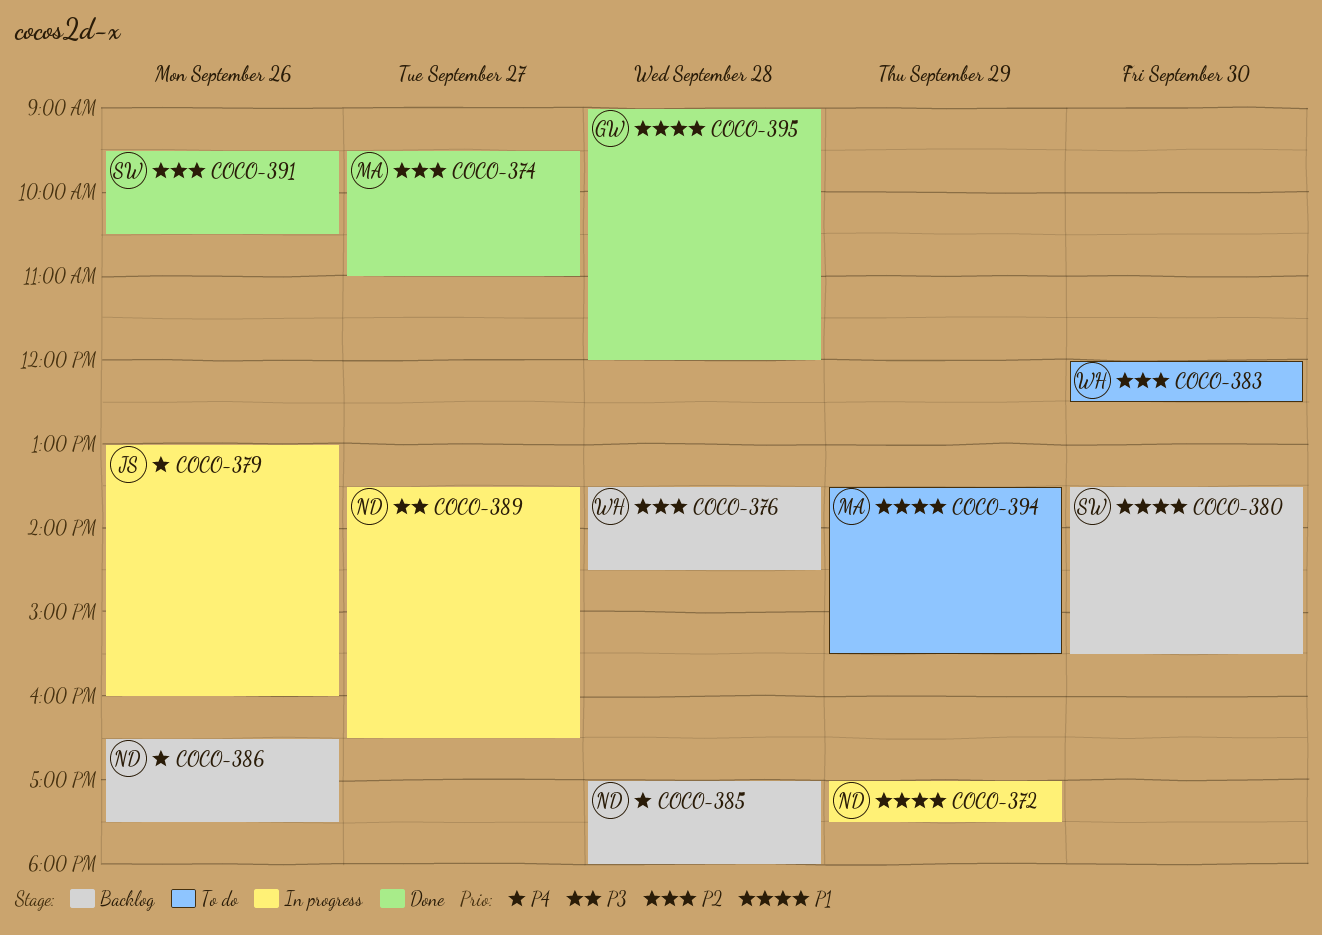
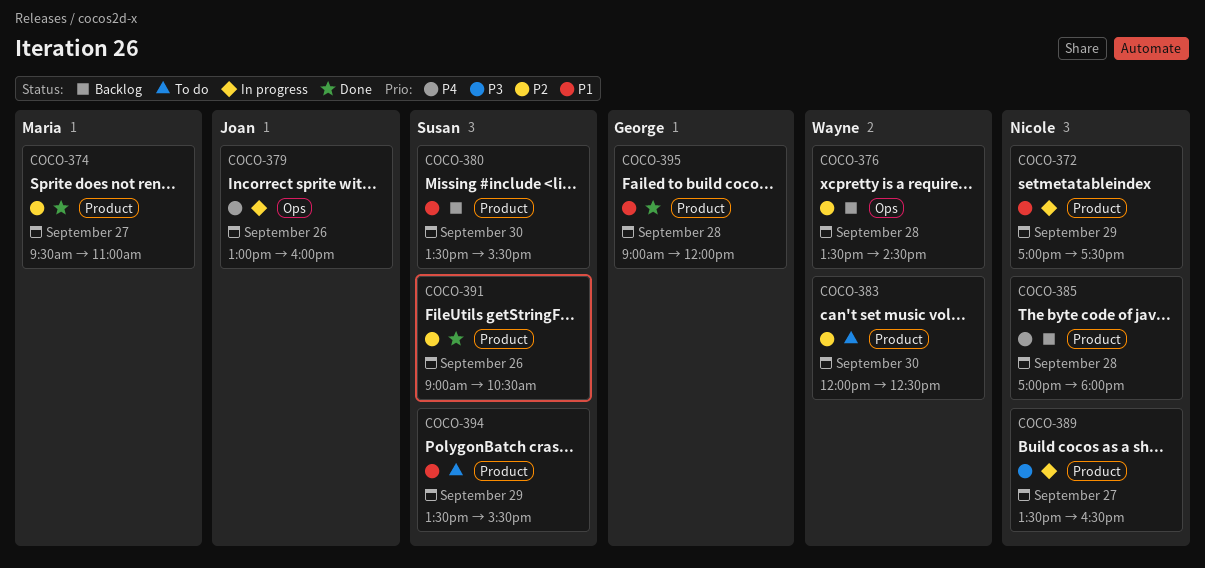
COCO-386: present -> none
COCO-391, begins: 09:30 -> 09:00
COCO-394, owner: Maria -> Susan

